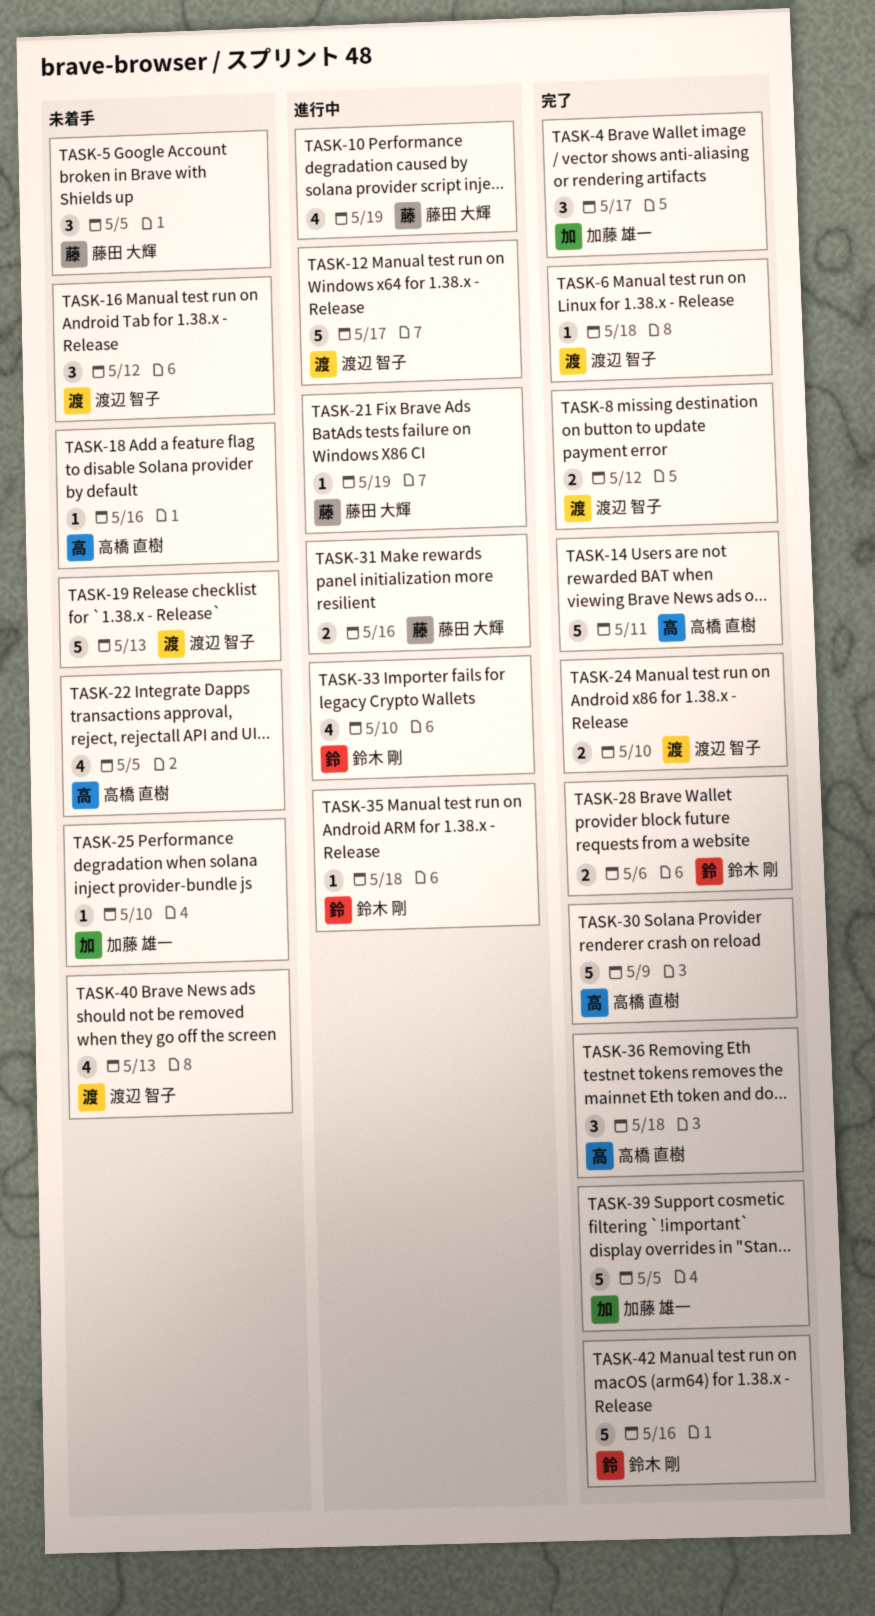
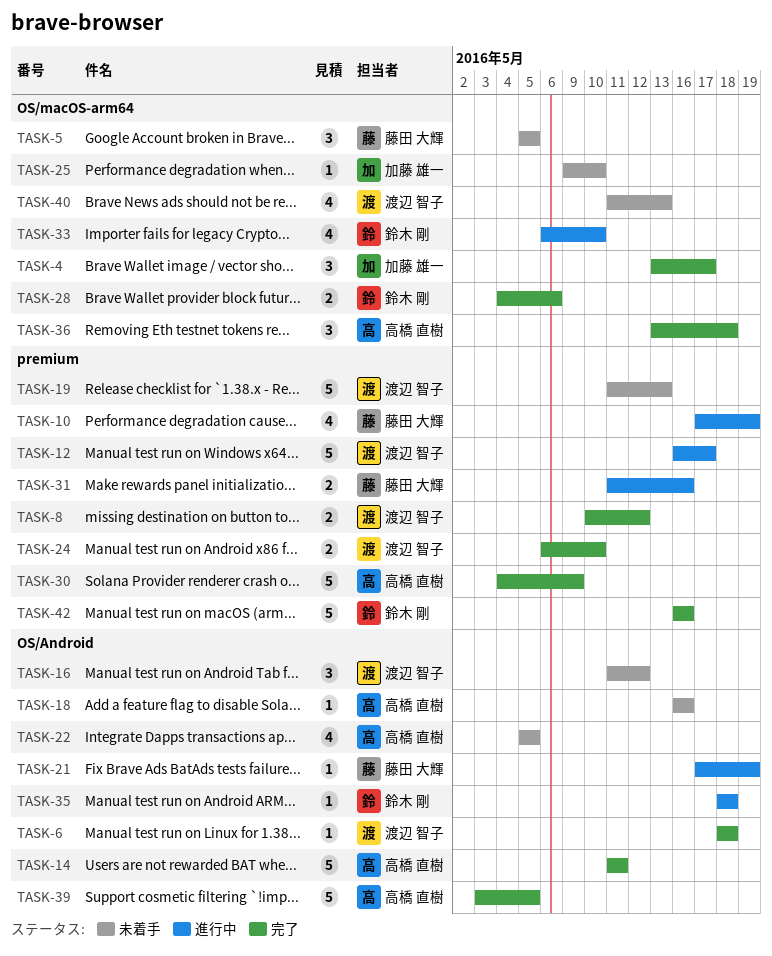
TASK-39, owner: 加藤 雄一 -> 高橋 直樹

